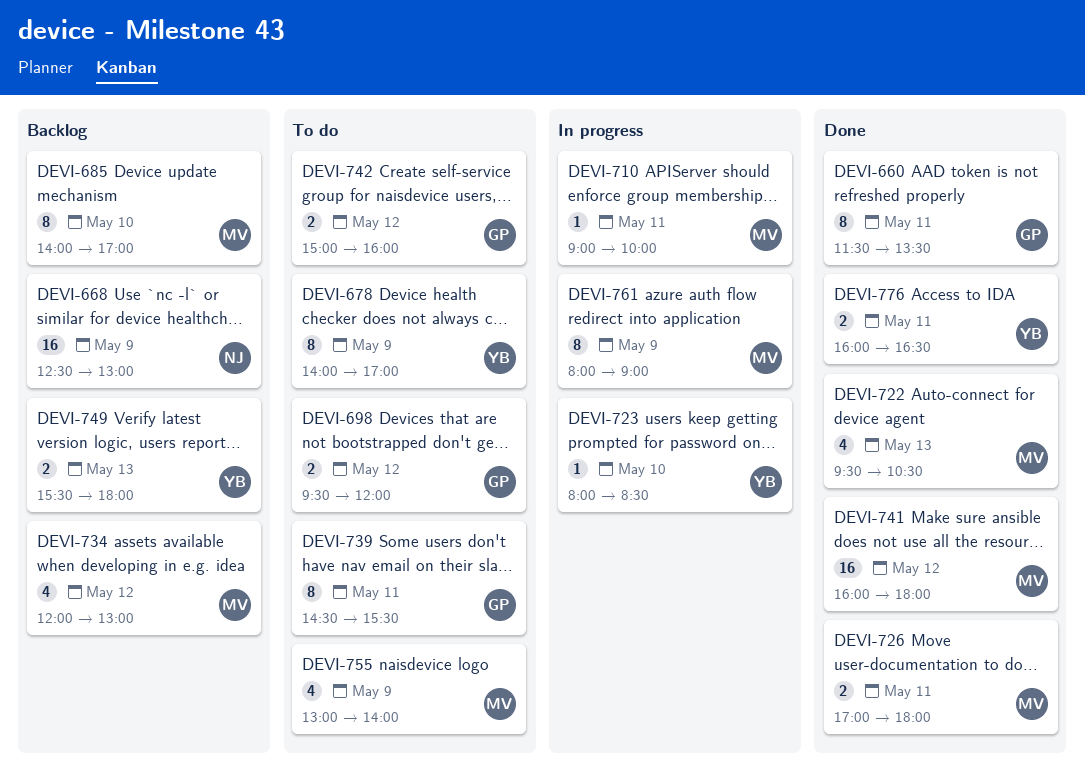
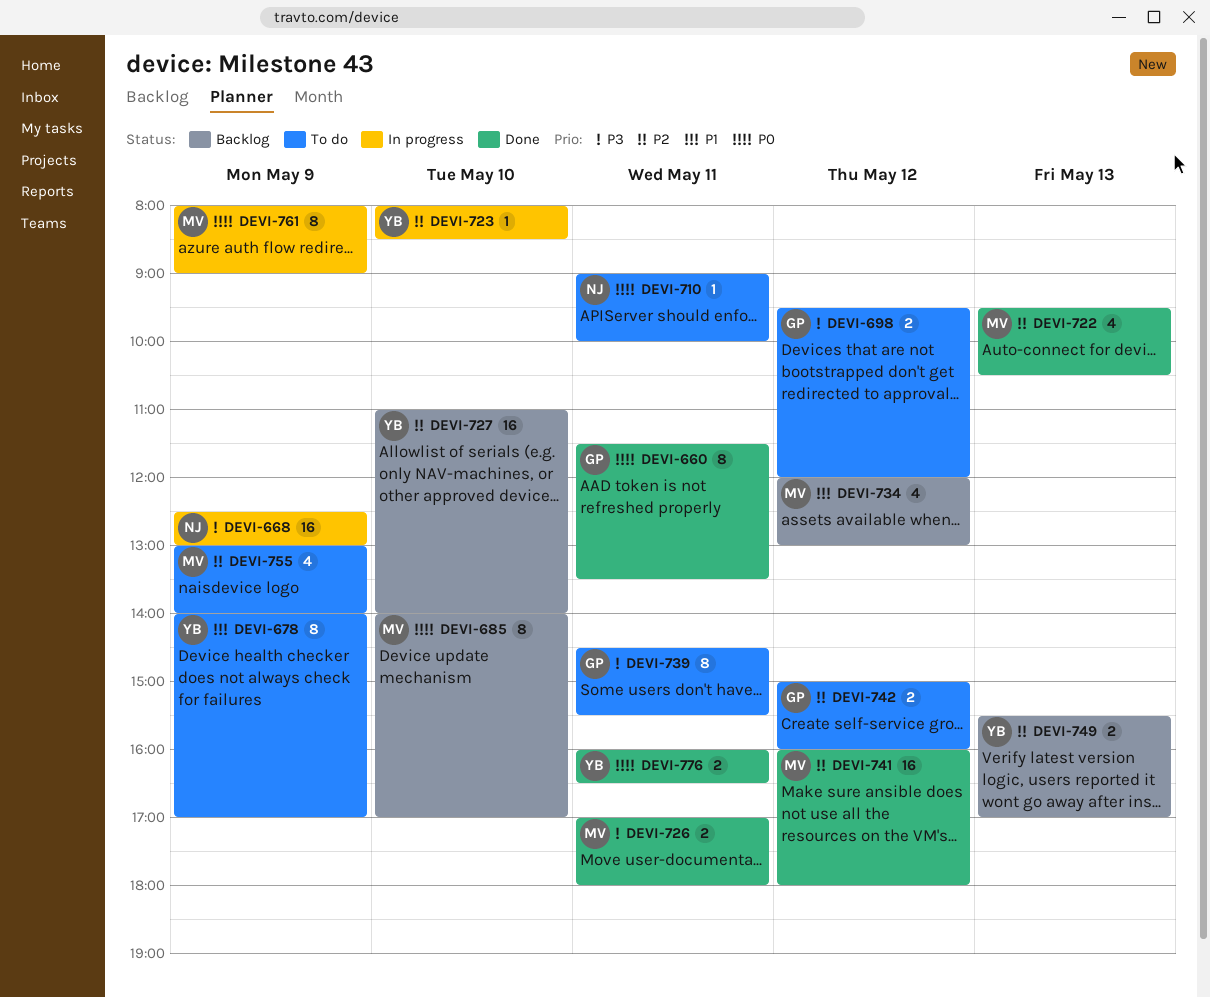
DEVI-668, status: Backlog -> In progress
DEVI-710, status: In progress -> To do
DEVI-710, owner: MV -> NJ
DEVI-727: none -> present
DEVI-749, ends: 18:00 -> 17:00

